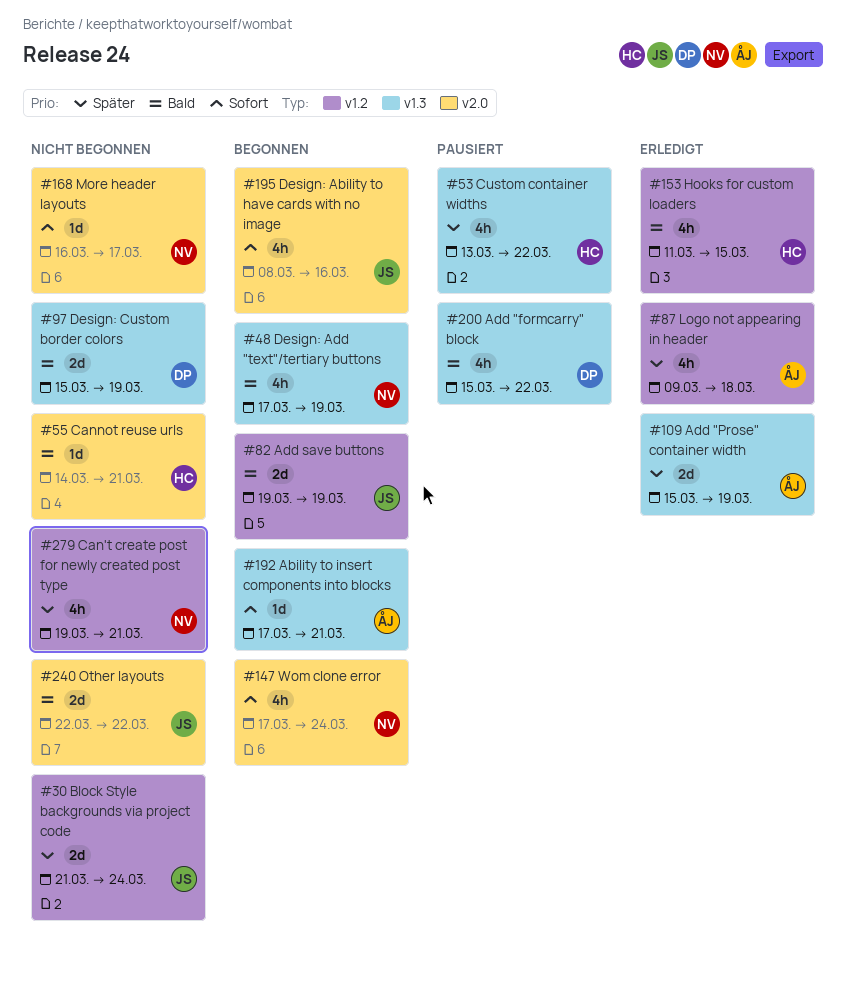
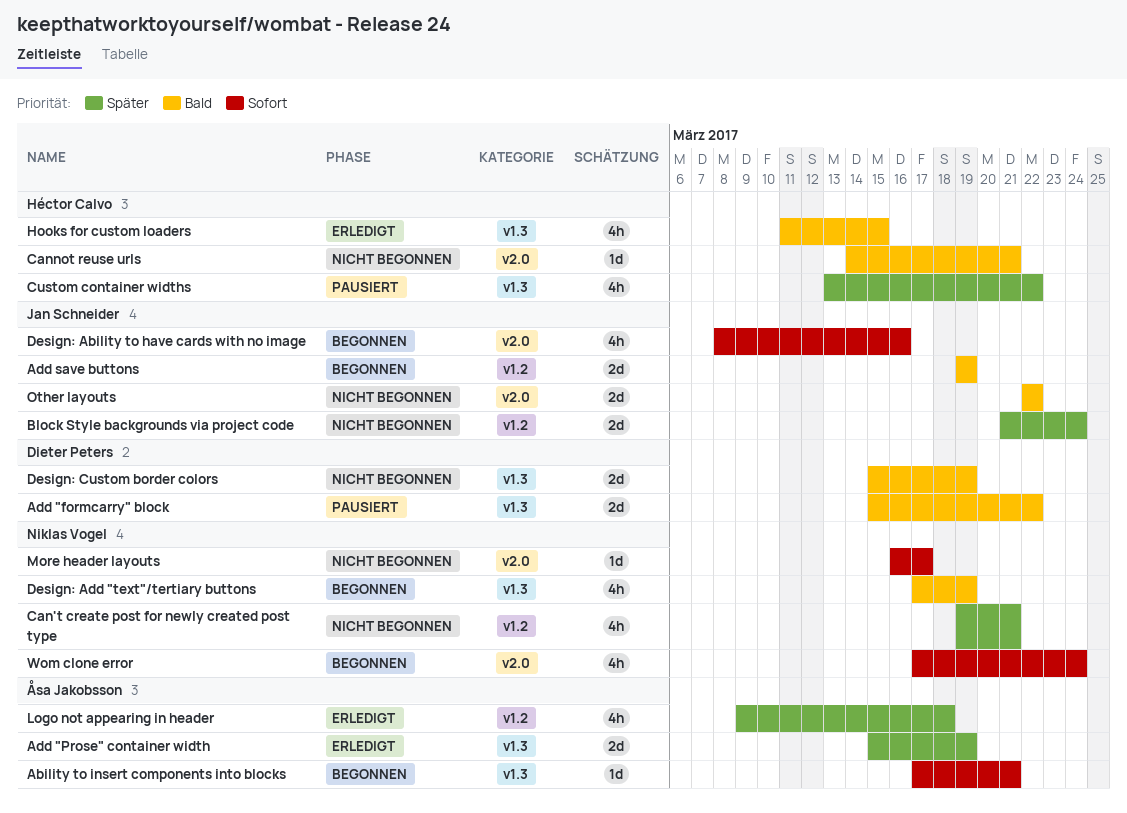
Add "formcarry" block, estimate: 4h -> 2d
Hooks for custom loaders, label: v1.2 -> v1.3

